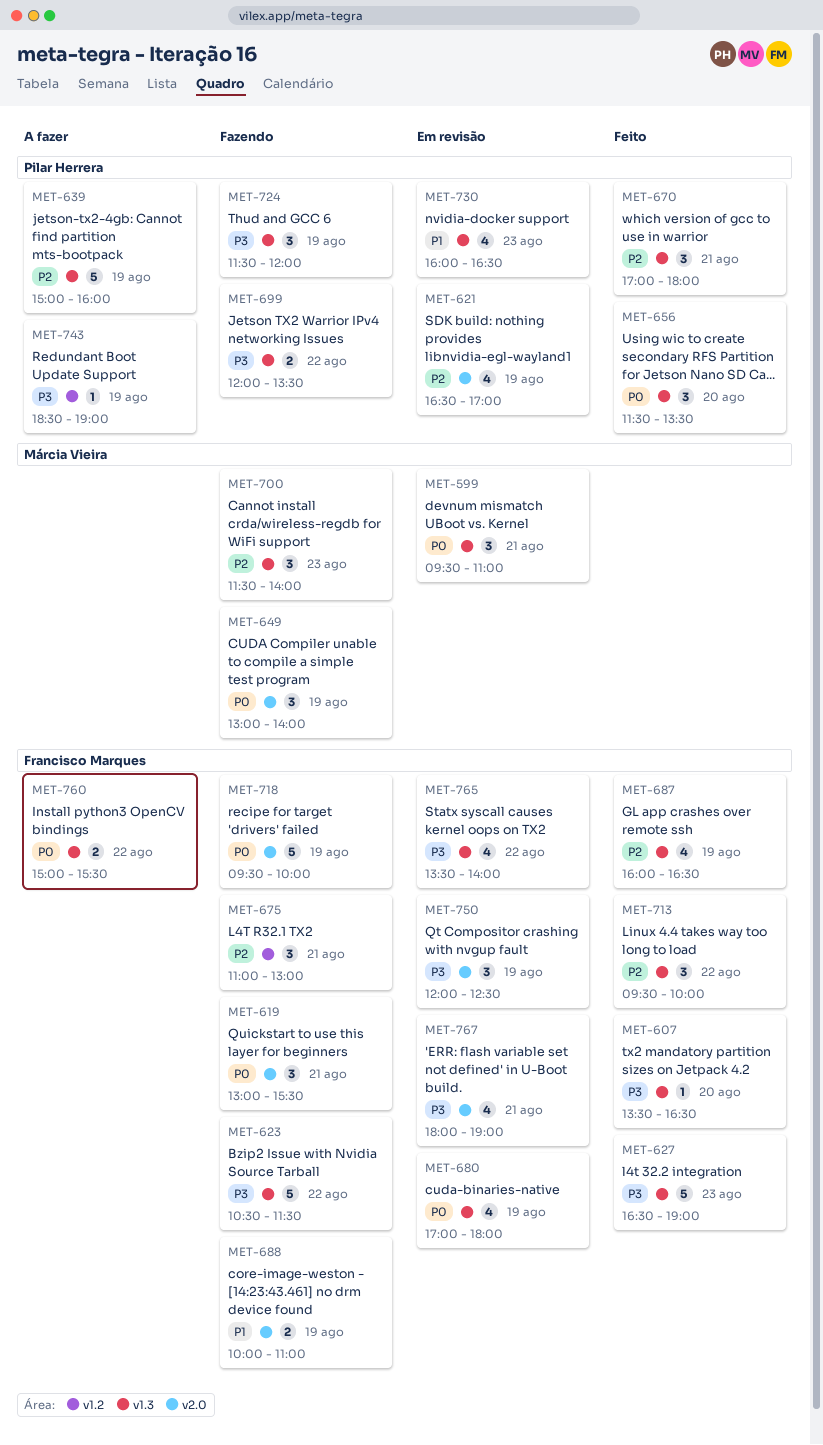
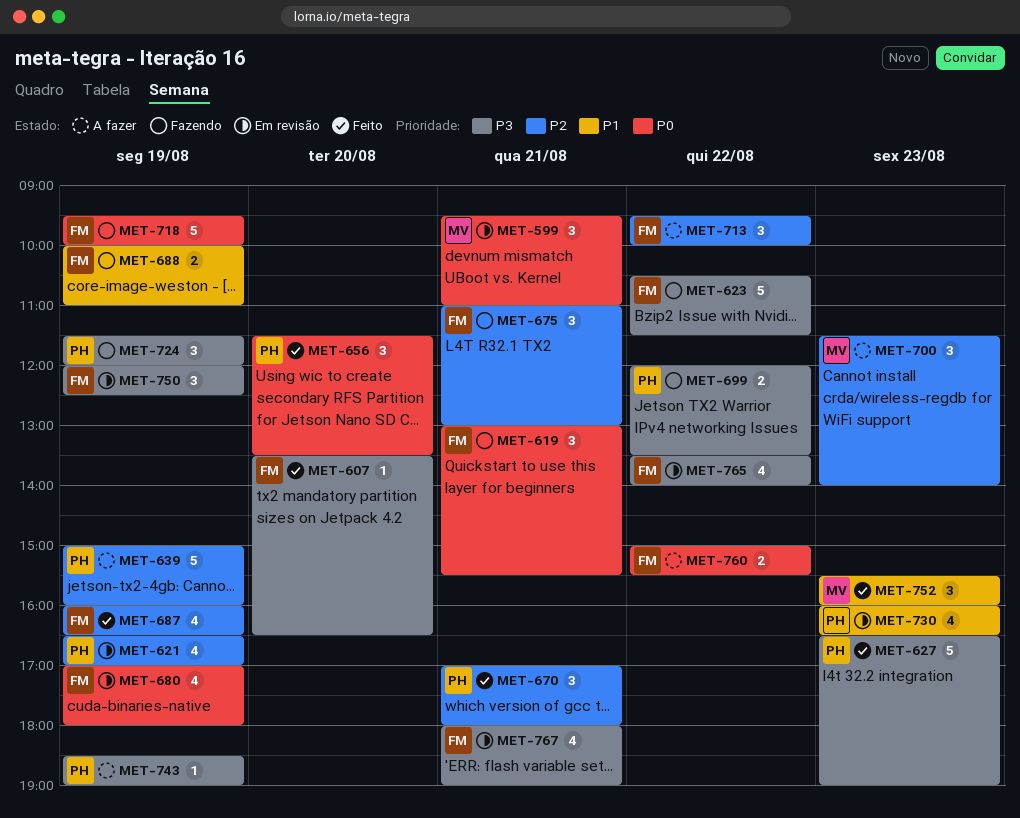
MET-627, owner: Francisco Marques -> Pilar Herrera
MET-649: present -> none
MET-700, status: Fazendo -> A fazer
MET-713, status: Feito -> A fazer
MET-752: none -> present

